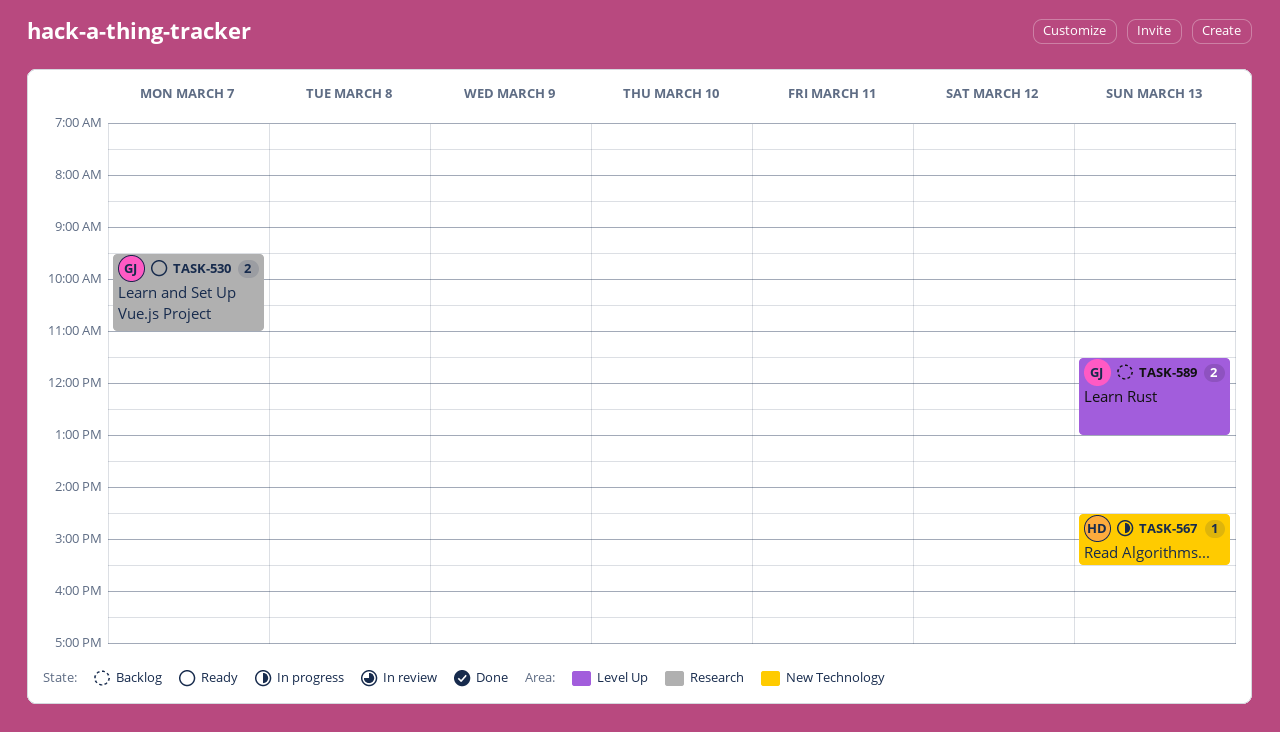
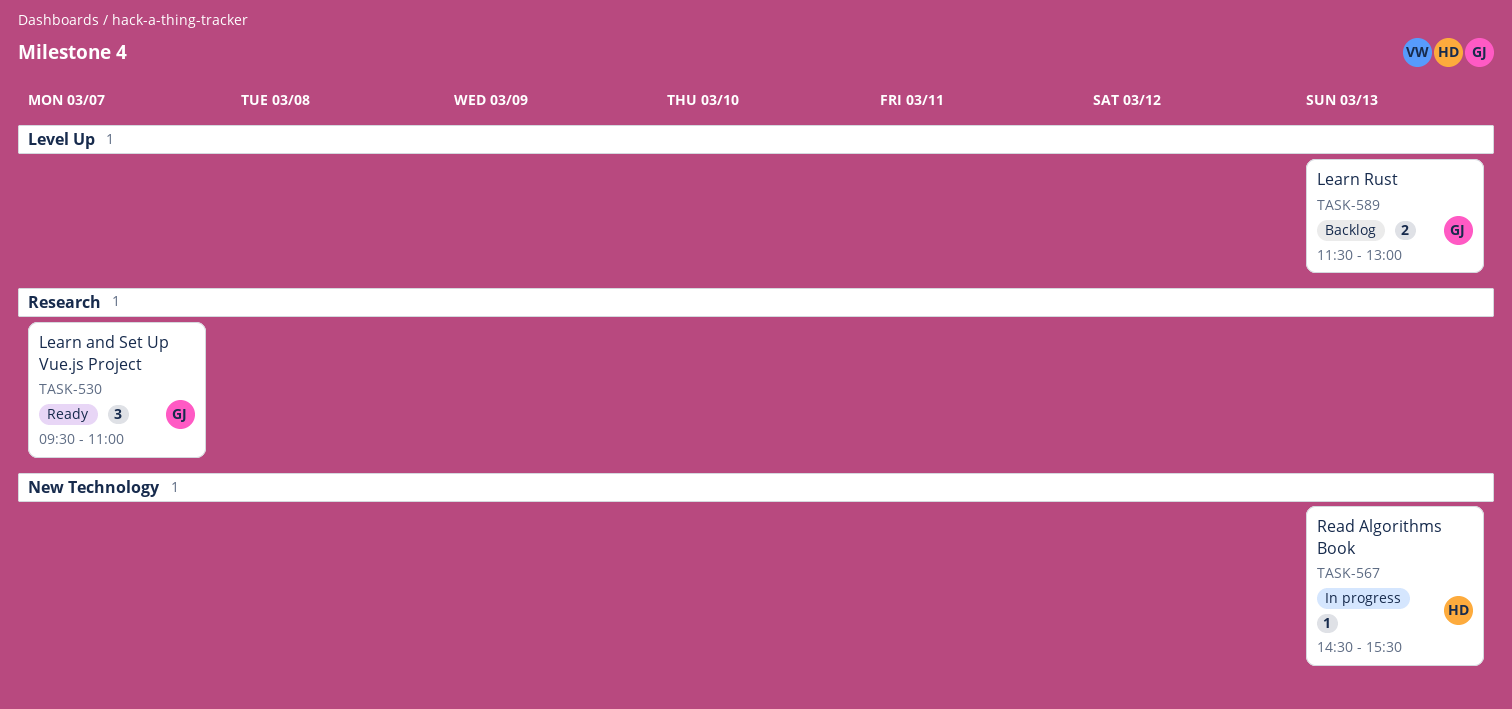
TASK-530, estimate: 2 -> 3

